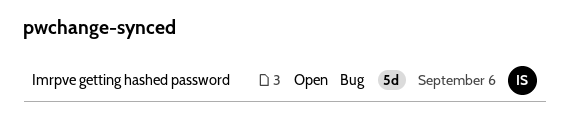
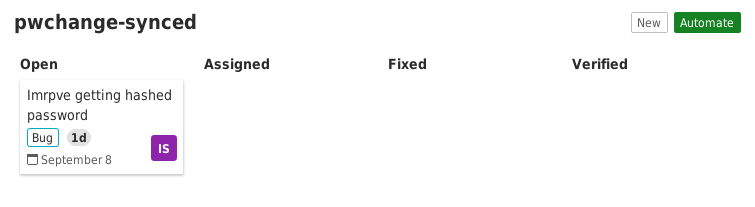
Imrpve getting hashed password, estimate: 5d -> 1d
Imrpve getting hashed password, due: Sep 6 -> Sep 8

